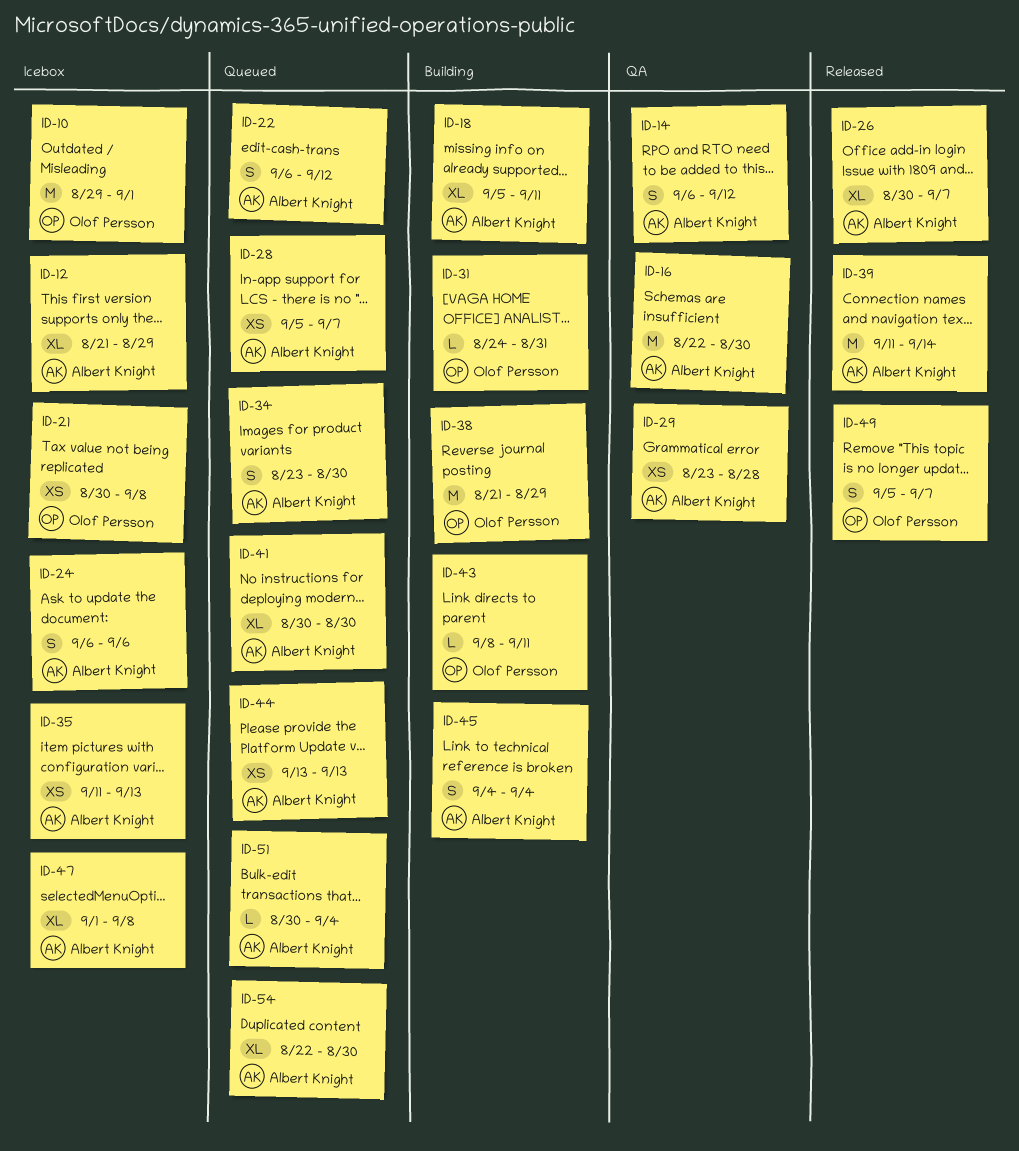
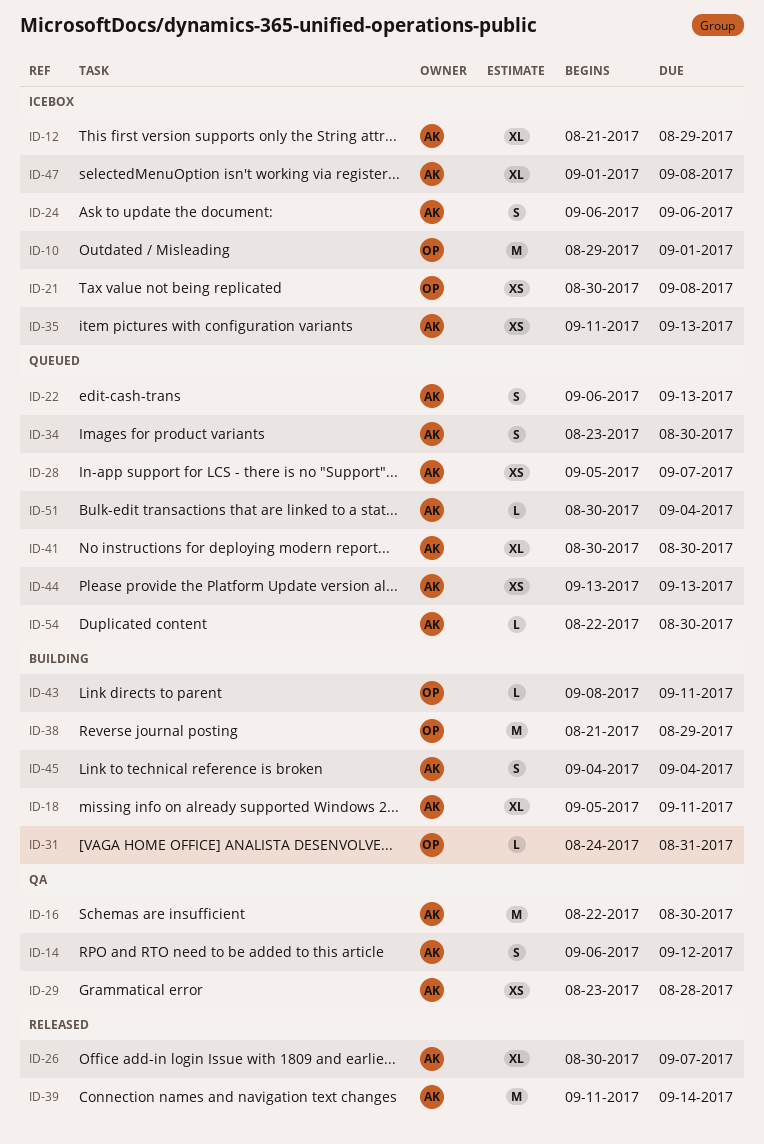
ID-22, due: Sep 12 -> Sep 13
ID-49: present -> none
ID-54, estimate: XL -> L

